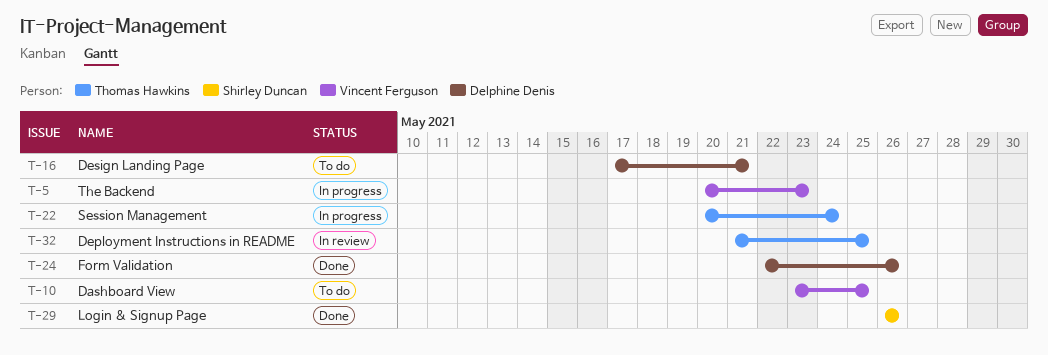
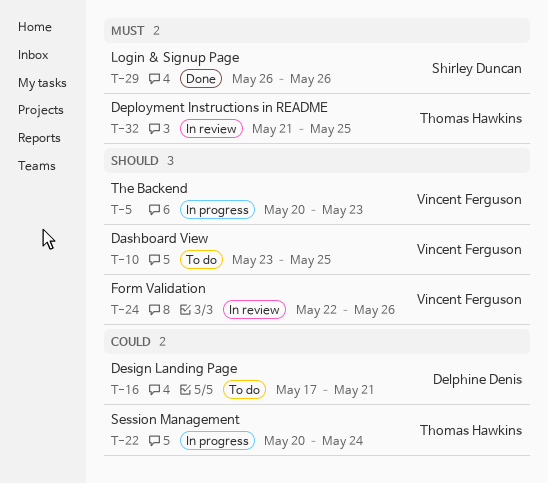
T-24, status: Done -> In review
T-24, owner: Delphine Denis -> Vincent Ferguson

